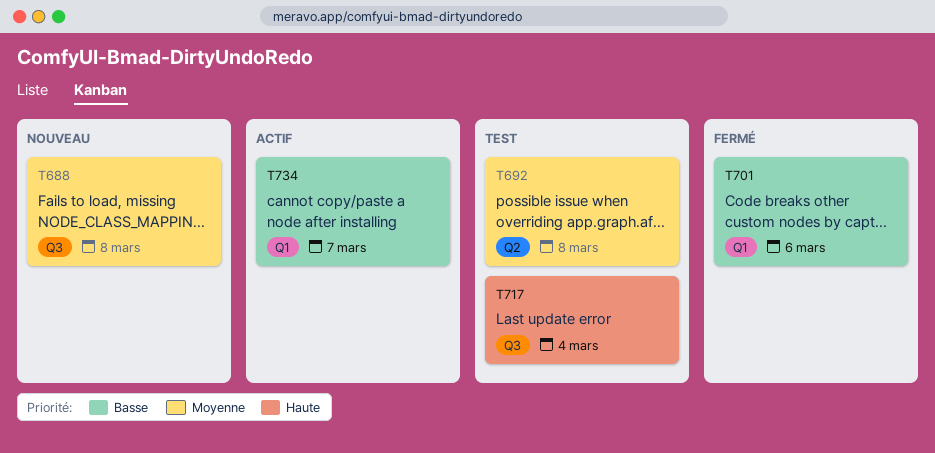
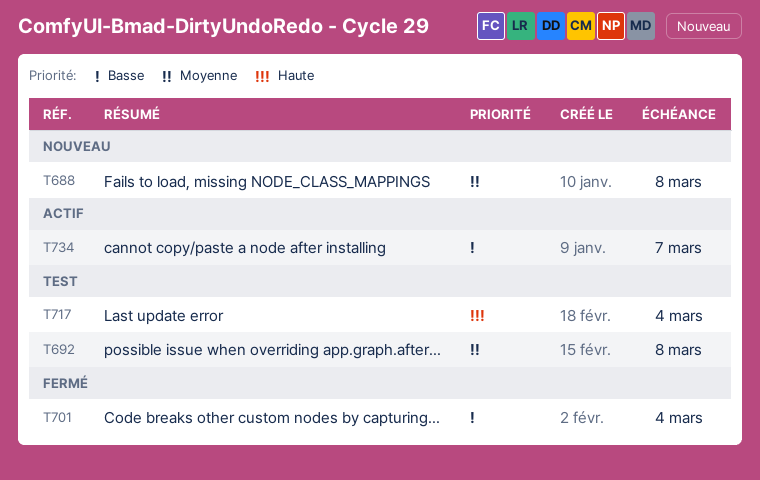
T701, due: Mar 6 -> Mar 4

